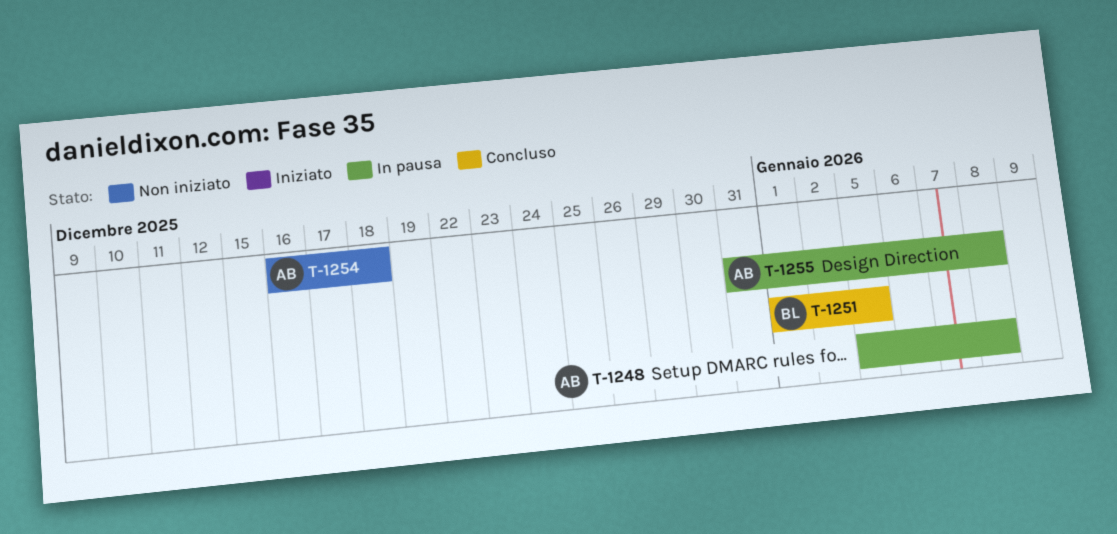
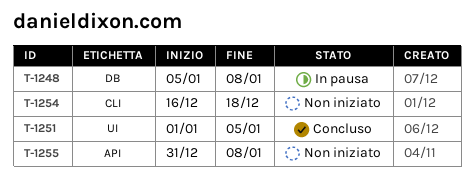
T-1255, status: In pausa -> Non iniziato

